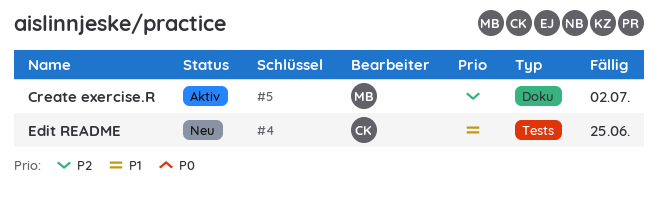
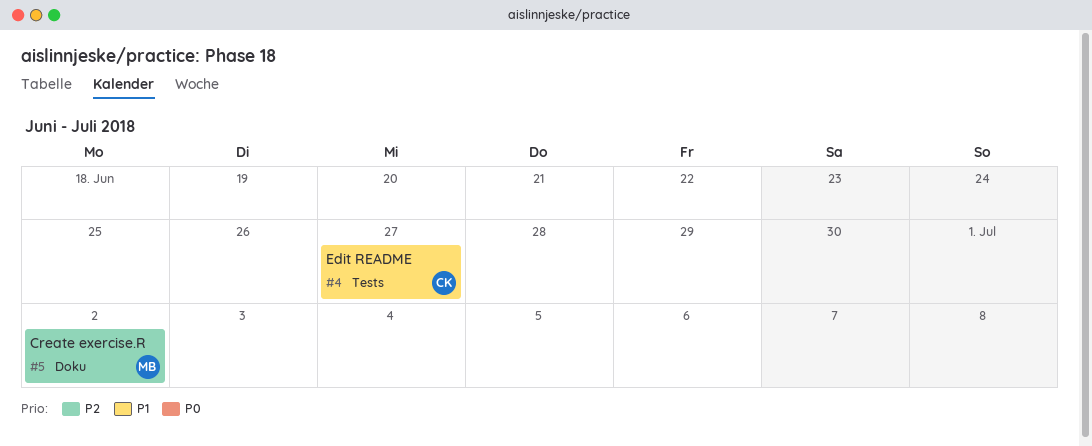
#4, due: Jun 25 -> Jun 27

